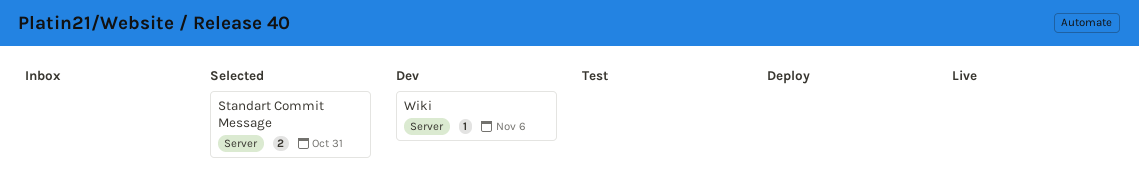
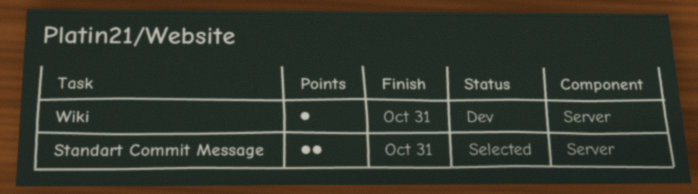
Wiki, due: Nov 6 -> Oct 31

